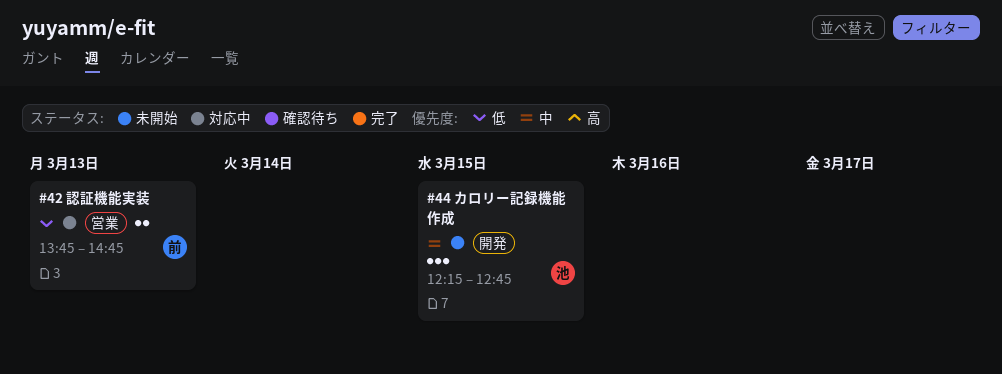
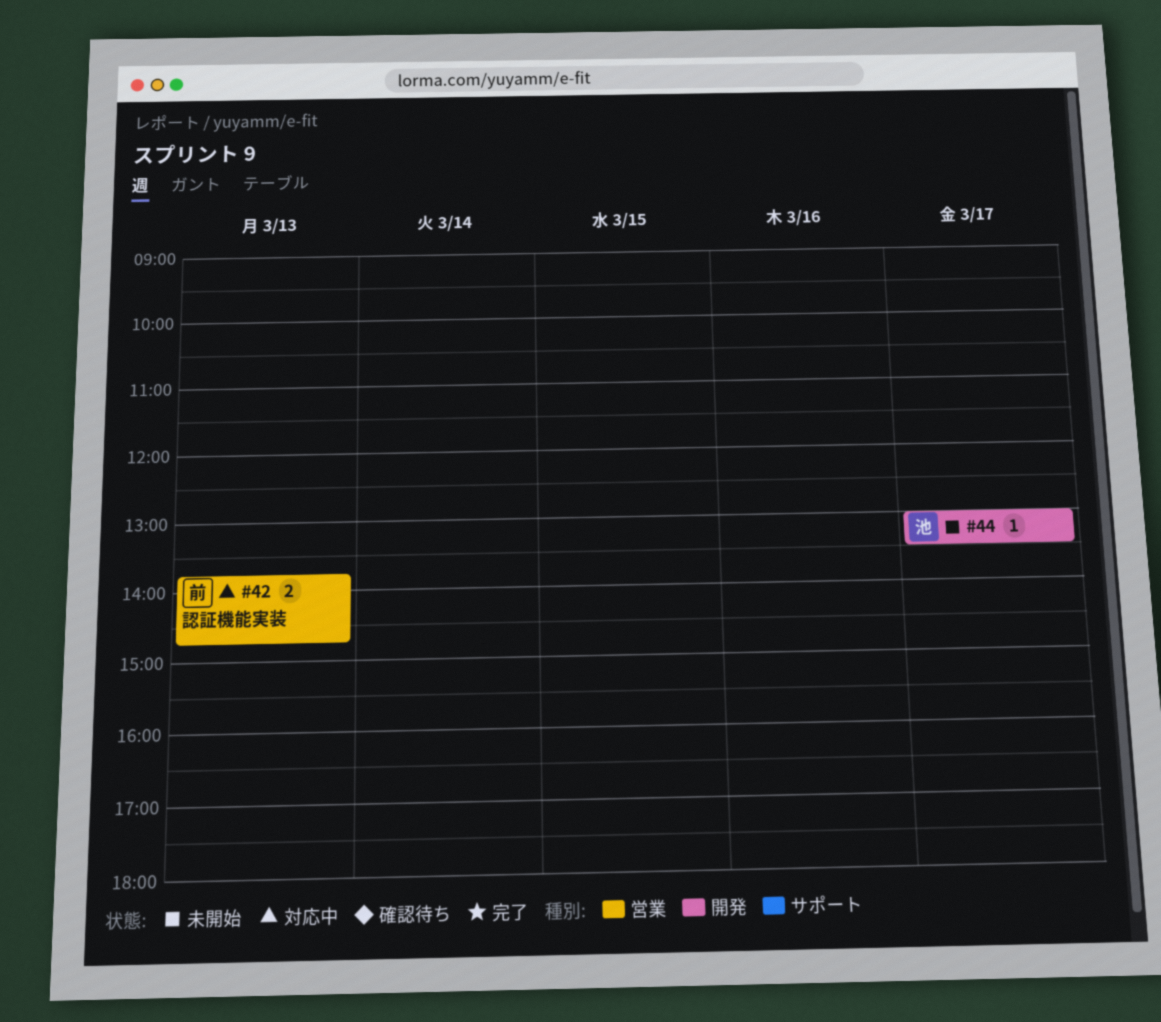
#44, estimate: 3 -> 1
#44, day: Mar 15 -> Mar 17
#44, begins: 12:15 -> 13:00
#44, ends: 12:45 -> 13:30

